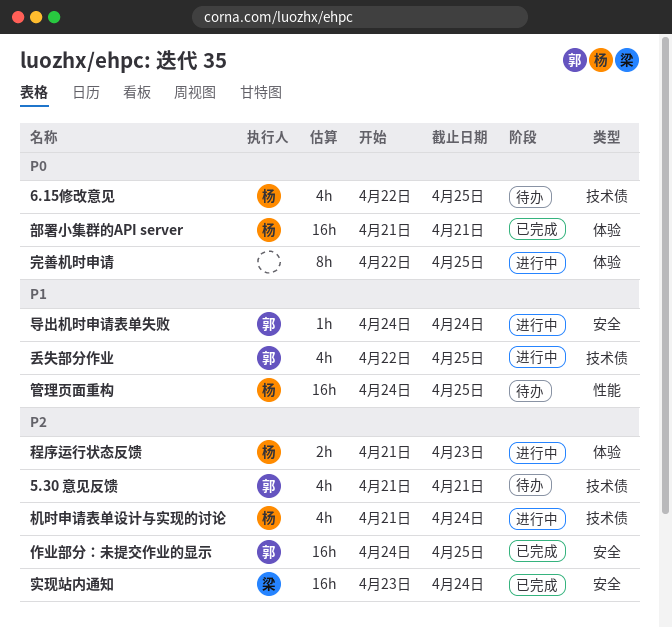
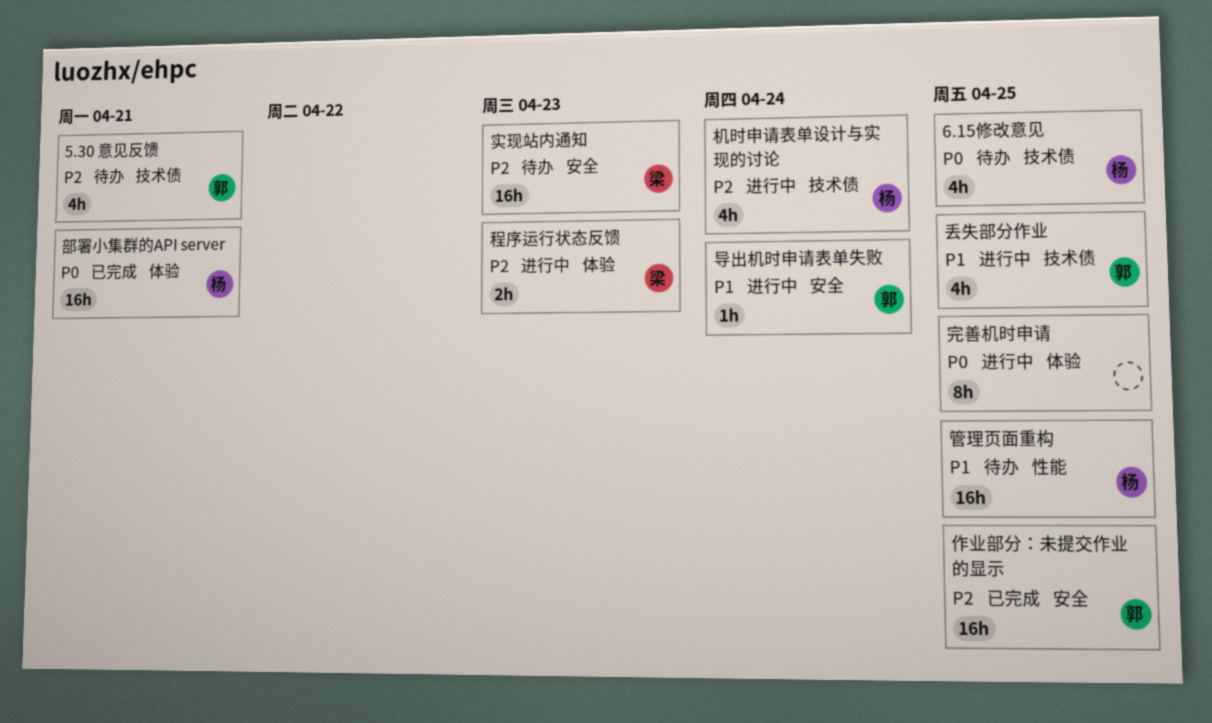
实现站内通知, status: 已完成 -> 待办
实现站内通知, due: Apr 24 -> Apr 23
程序运行状态反馈, owner: 杨 -> 梁

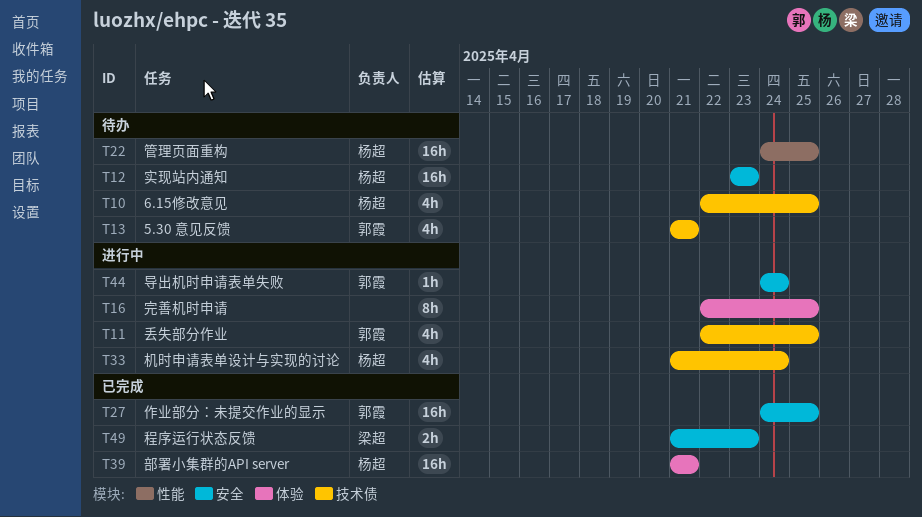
实现站内通知, owner: 梁超 -> 杨超
程序运行状态反馈, status: 进行中 -> 已完成
程序运行状态反馈, label: 体验 -> 安全

